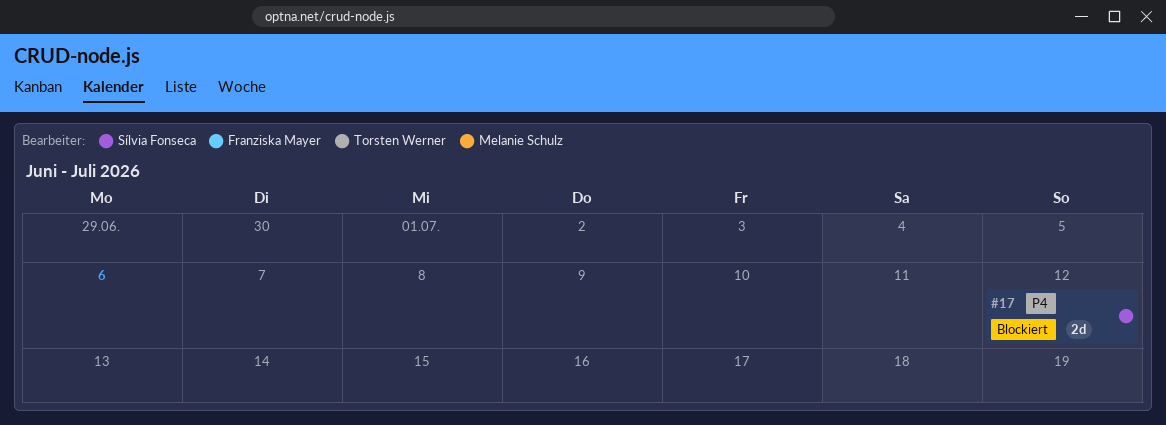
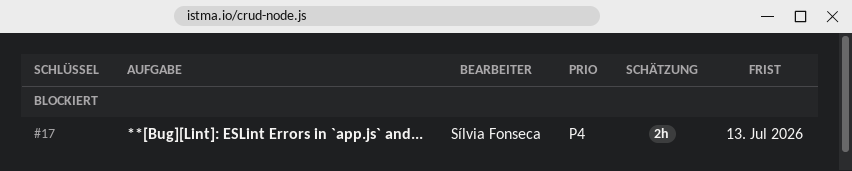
#17, estimate: 2d -> 2h
#17, due: Jul 12 -> Jul 13

